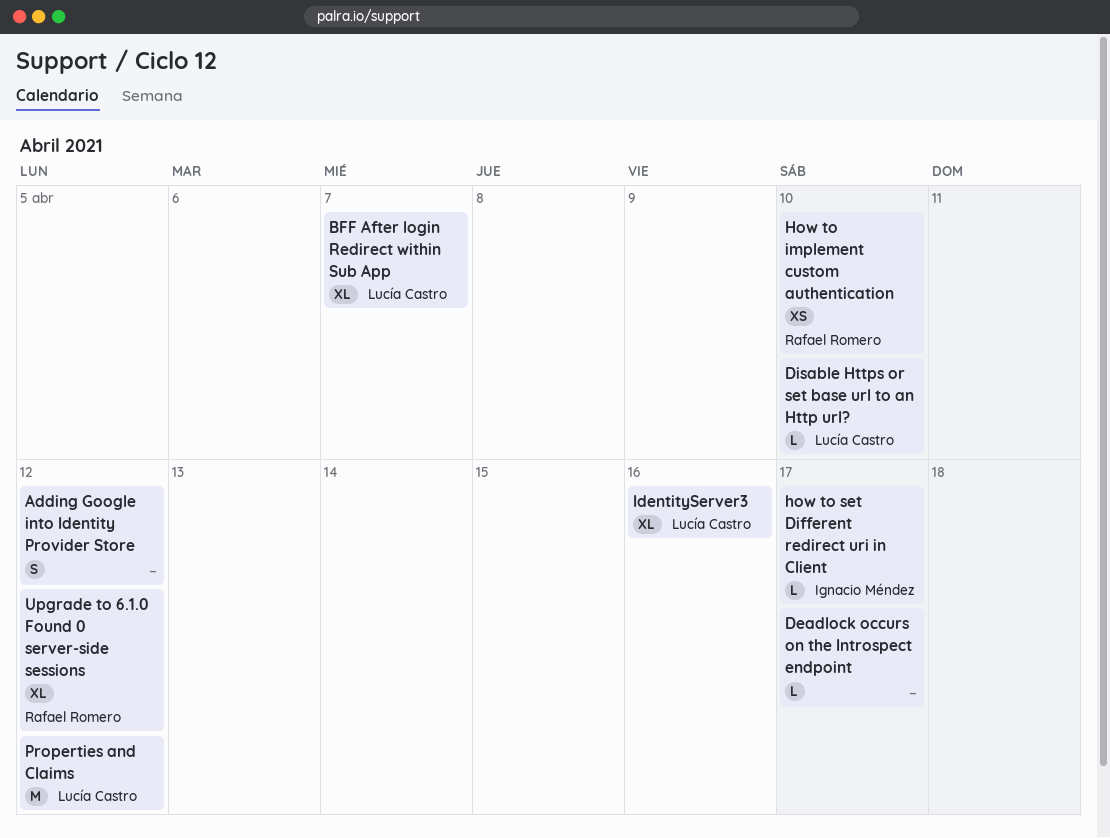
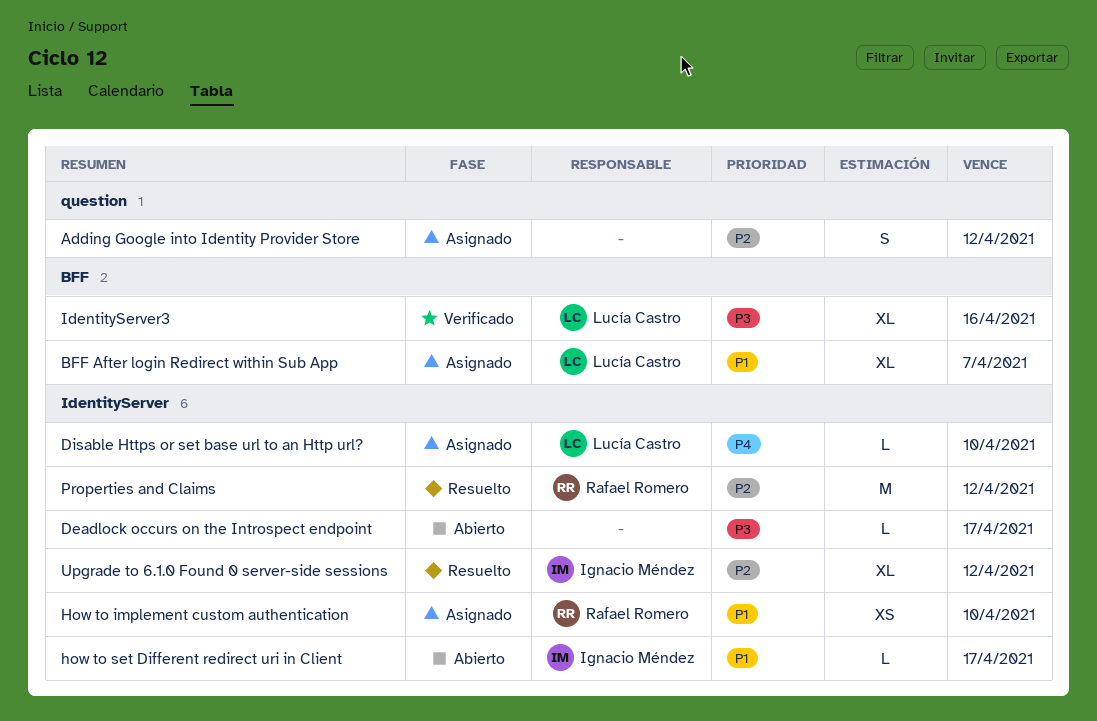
Properties and Claims, owner: Lucía Castro -> Rafael Romero
Upgrade to 6.1.0 Found 0 server-side sessions, owner: Rafael Romero -> Ignacio Méndez

